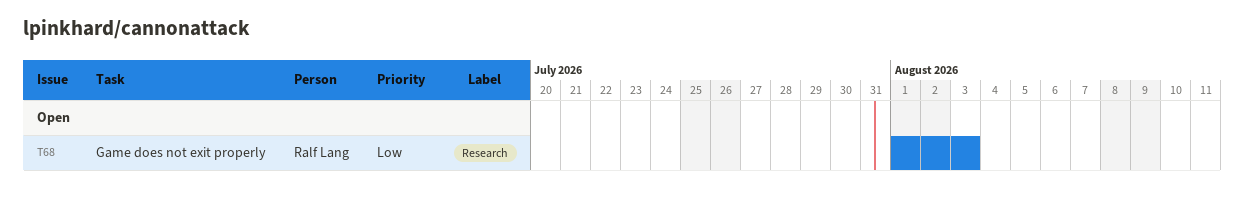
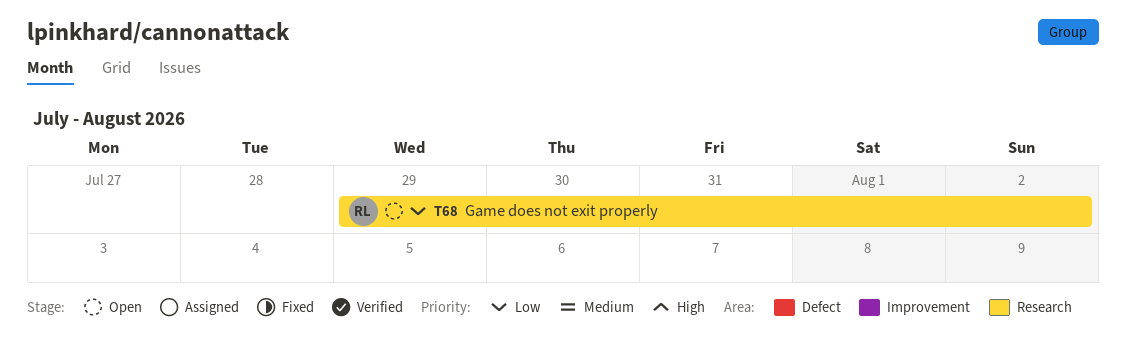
T68, start: Aug 1 -> Jul 29
T68, due: Aug 3 -> Aug 2

